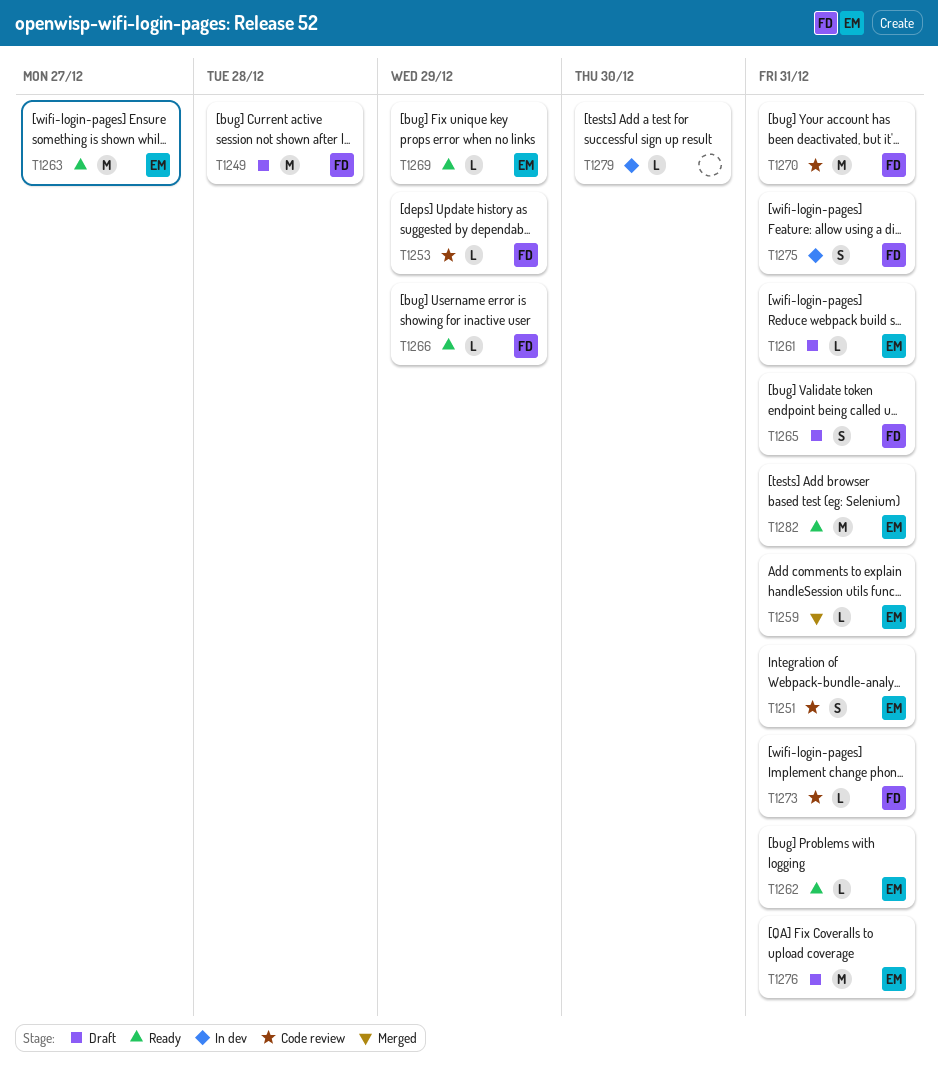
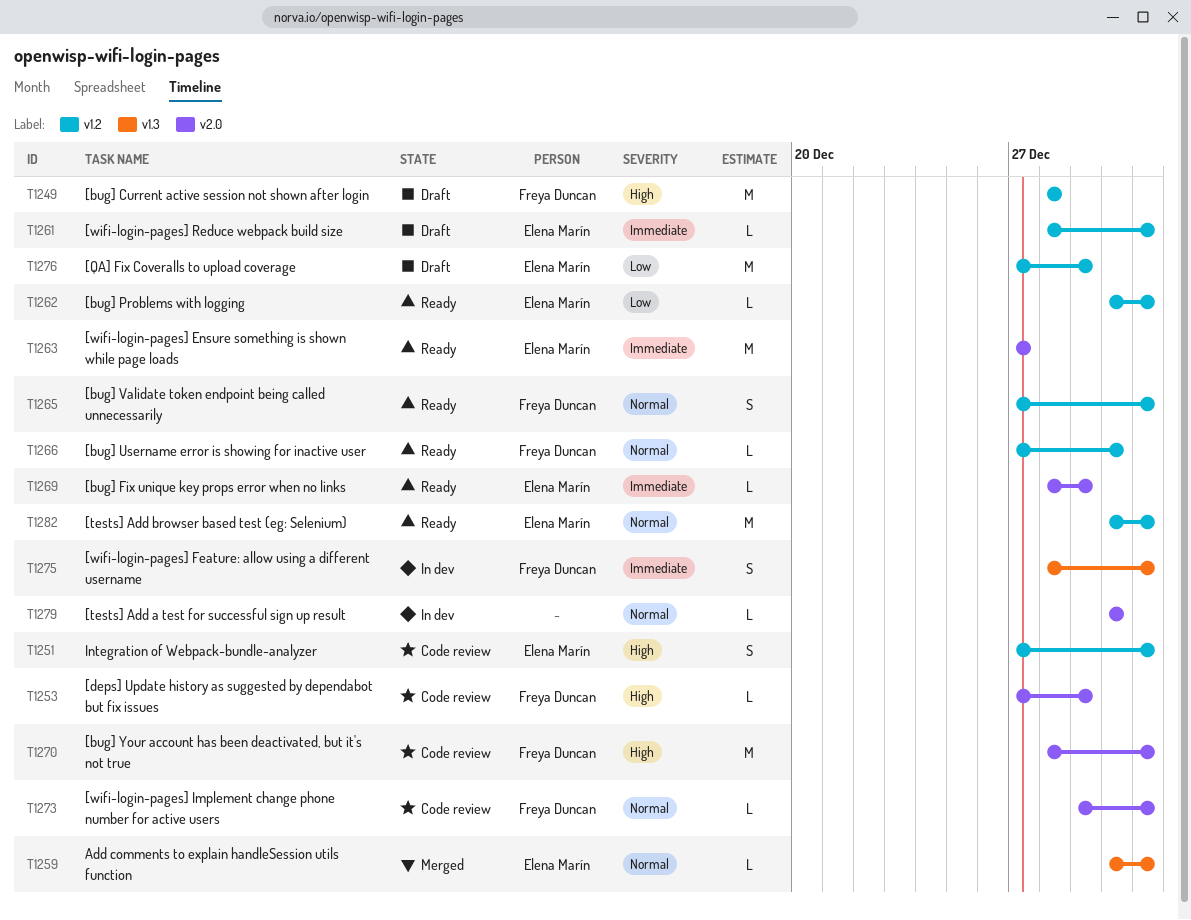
T1265, status: Draft -> Ready
T1266, due: Dec 29 -> Dec 30
T1276, due: Dec 31 -> Dec 29

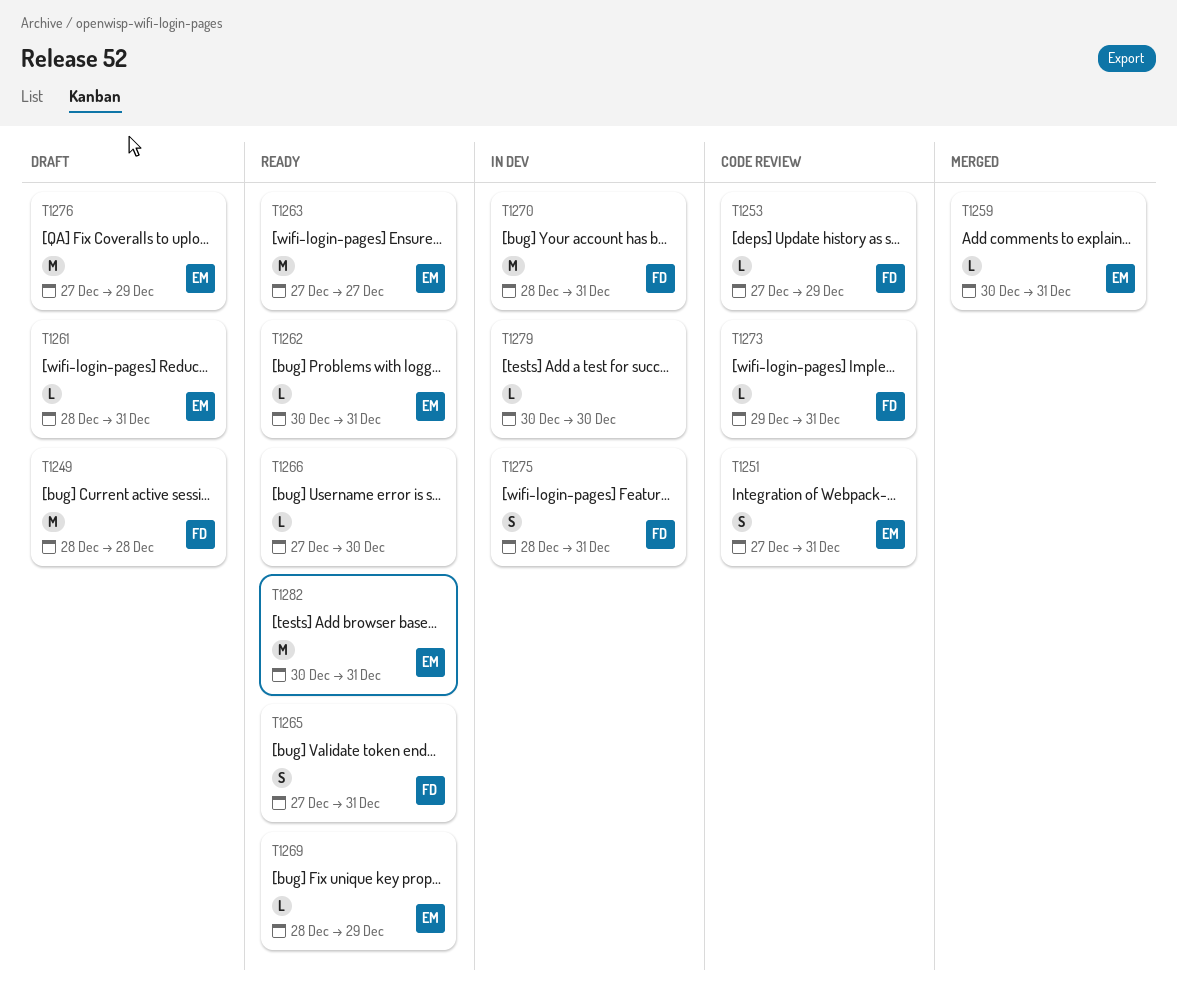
T1266, owner: Freya Duncan -> none
T1270, status: Code review -> In dev

